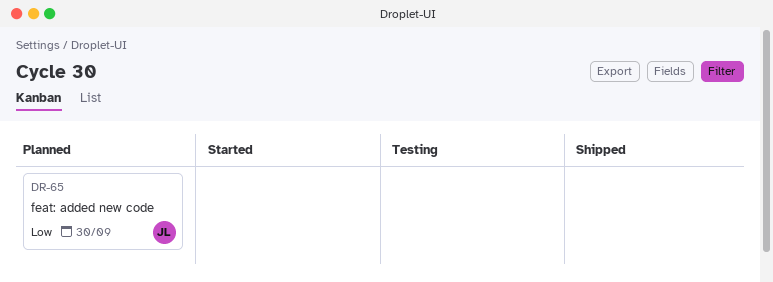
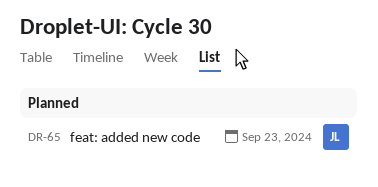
DR-65, due: Sep 30 -> Sep 23

